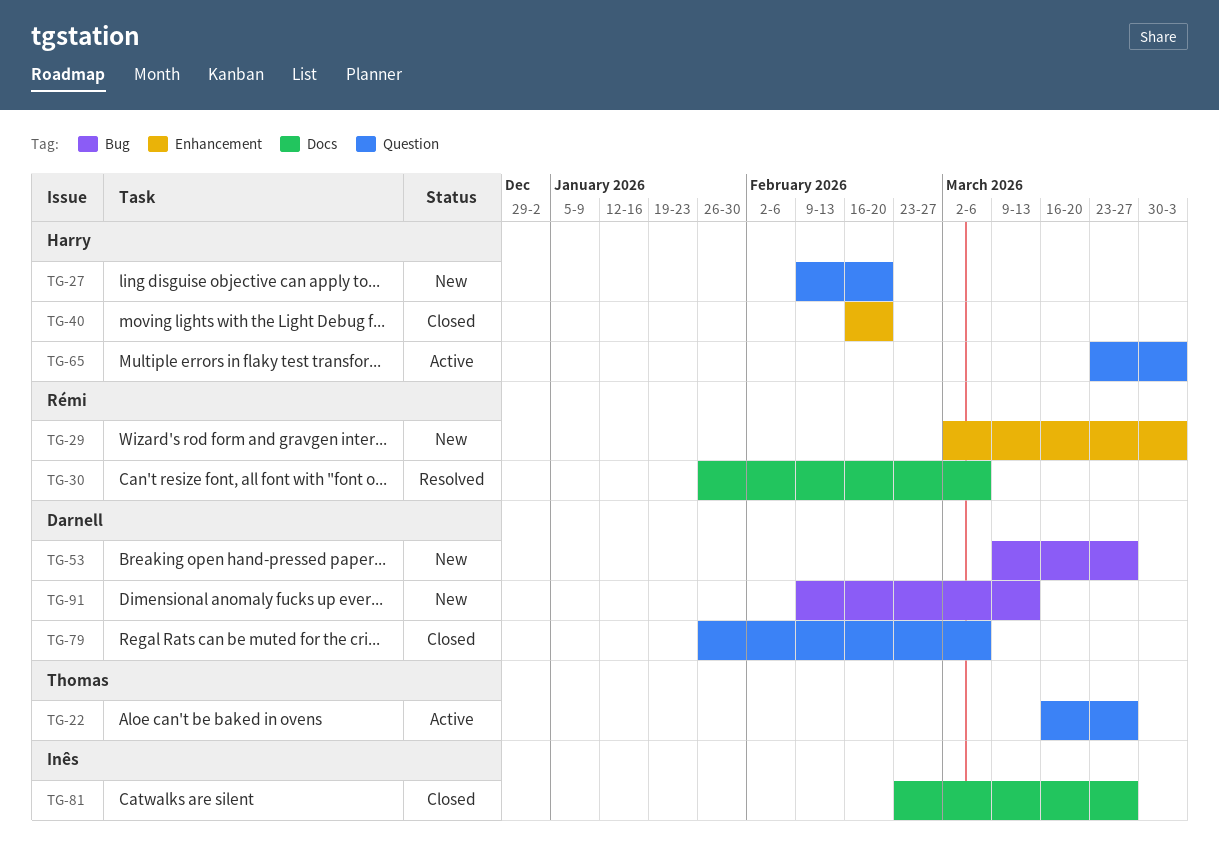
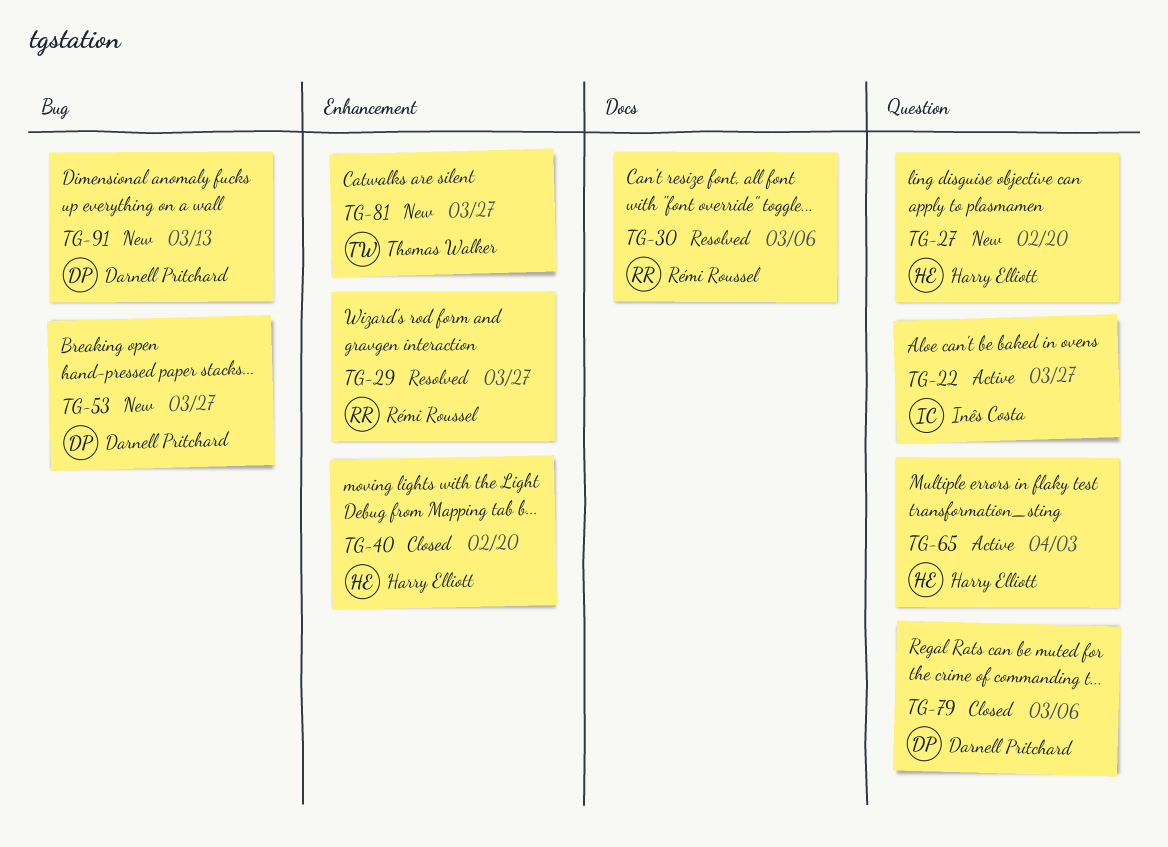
TG-22, owner: Thomas Walker -> Inês Costa
TG-29, status: New -> Resolved
TG-29, due: Apr 3 -> Mar 27
TG-81, status: Closed -> New
TG-81, owner: Inês Costa -> Thomas Walker
TG-81, label: Docs -> Enhancement

